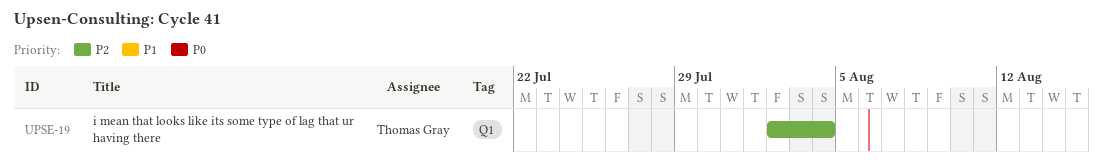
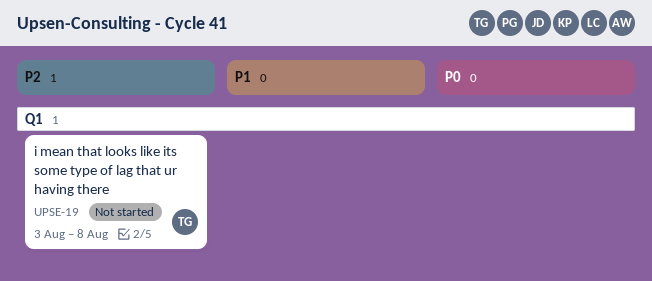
UPSE-19, start: Aug 2 -> Aug 3
UPSE-19, due: Aug 4 -> Aug 8

